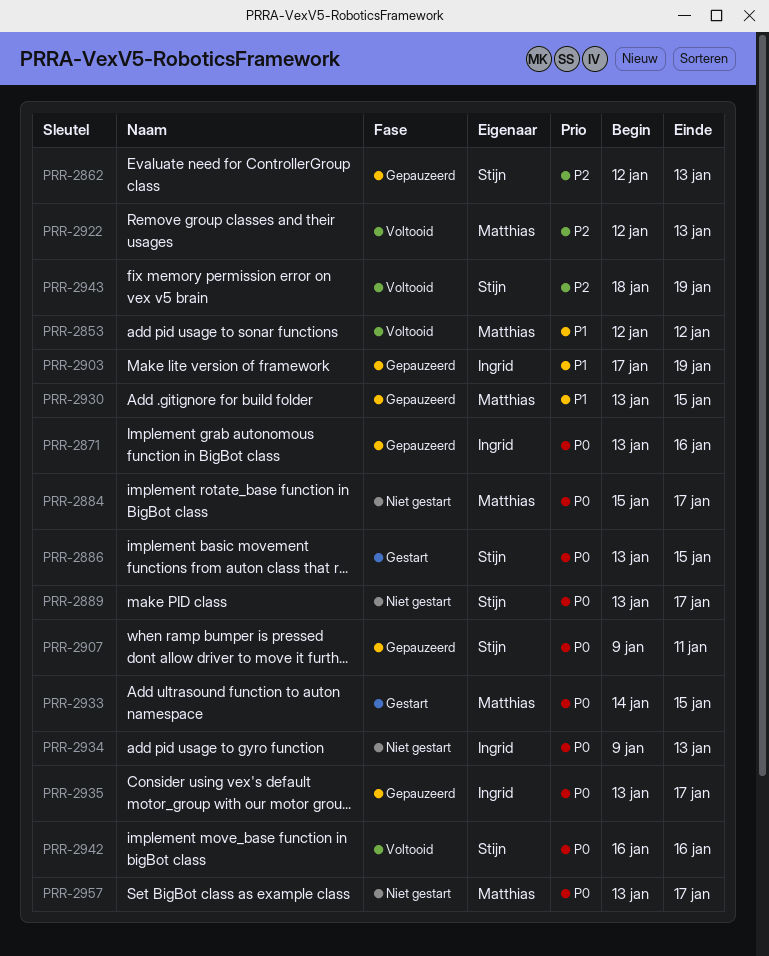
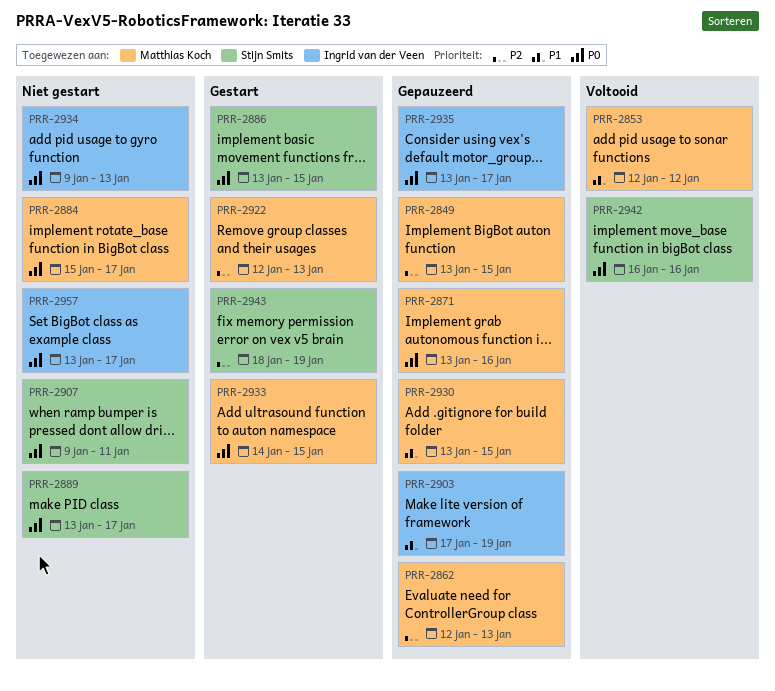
PRR-2849: none -> present
PRR-2862, owner: Stijn Smits -> Matthias Koch
PRR-2871, owner: Ingrid van der Veen -> Matthias Koch
PRR-2907, status: Gepauzeerd -> Niet gestart
PRR-2922, status: Voltooid -> Gestart
PRR-2943, status: Voltooid -> Gestart
PRR-2957, owner: Matthias Koch -> Ingrid van der Veen

